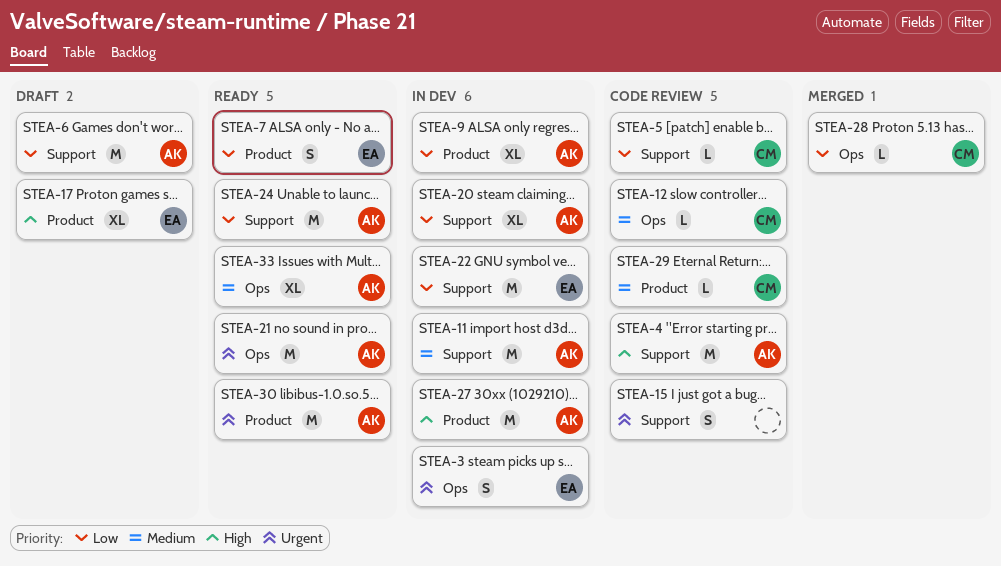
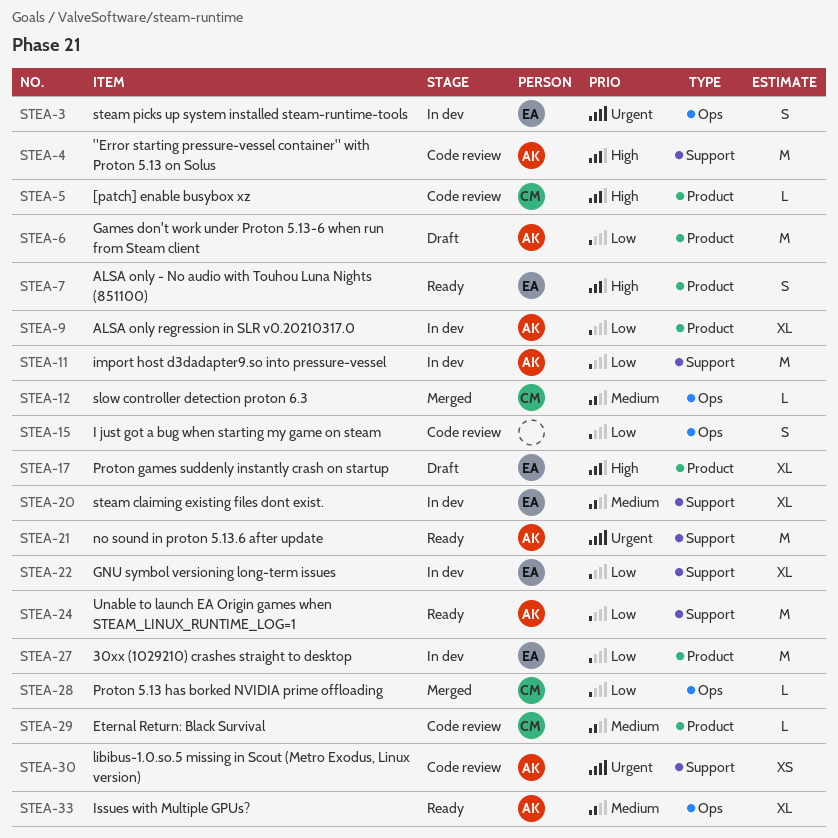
STEA-5, priority: Low -> High
STEA-5, label: Support -> Product
STEA-6, label: Support -> Product
STEA-7, priority: Low -> High
STEA-11, priority: Medium -> Low
STEA-12, status: Code review -> Merged
STEA-15, priority: Urgent -> Low
STEA-15, label: Support -> Ops
STEA-20, owner: AK -> EA
STEA-20, priority: Low -> Medium
STEA-21, label: Ops -> Support
STEA-22, estimate: M -> XL
STEA-27, owner: AK -> EA
STEA-27, priority: High -> Low
STEA-30, status: Ready -> Code review
STEA-30, label: Product -> Support
STEA-30, estimate: M -> XS

